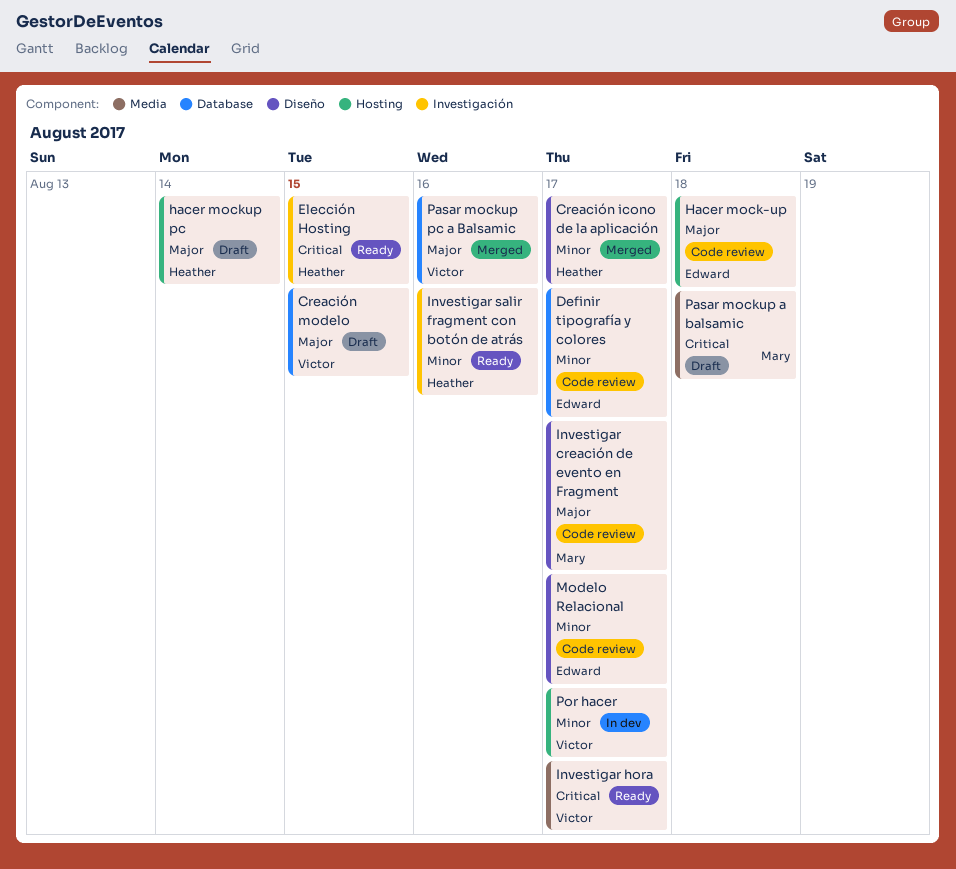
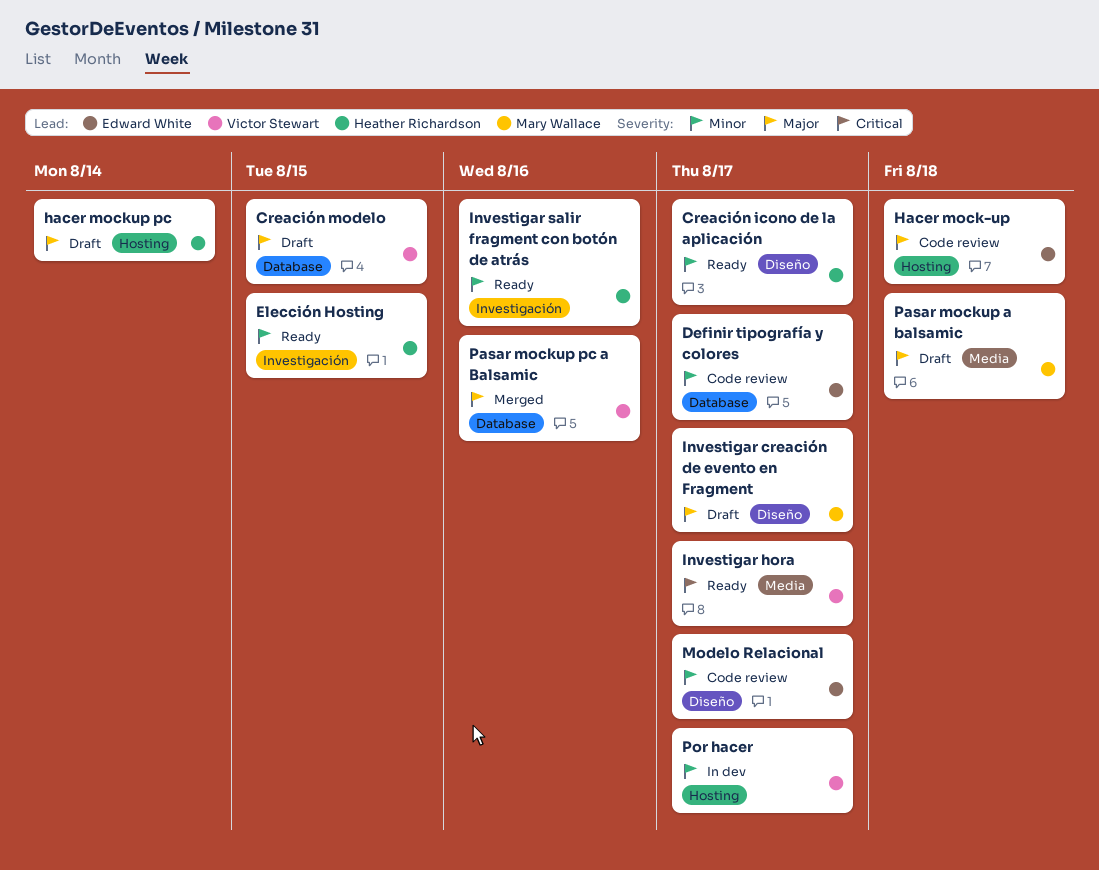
Creación icono de la aplicación, status: Merged -> Ready
Elección Hosting, priority: Critical -> Minor
Investigar creación de evento en Fragment, status: Code review -> Draft
Pasar mockup a balsamic, priority: Critical -> Major

